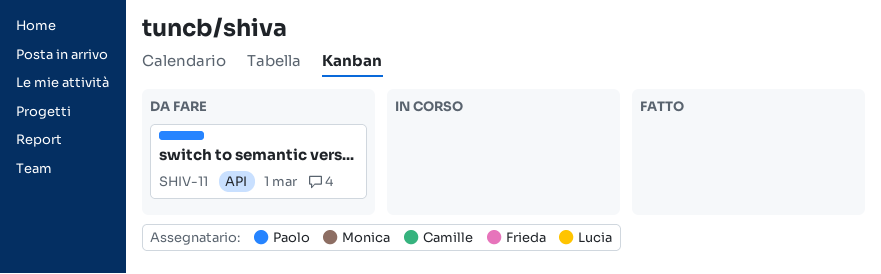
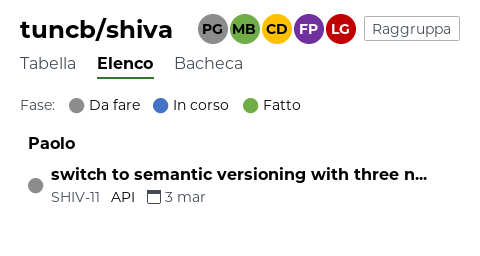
SHIV-11, due: Mar 1 -> Mar 3

